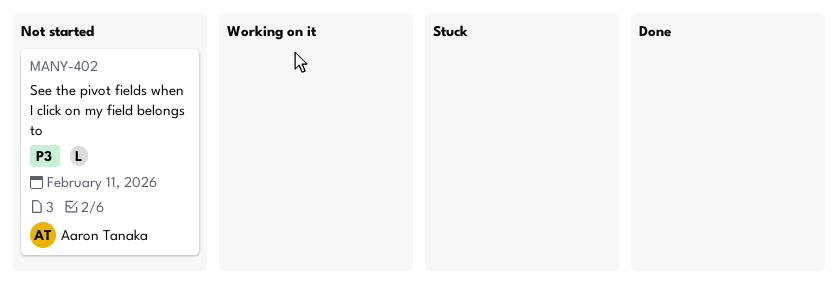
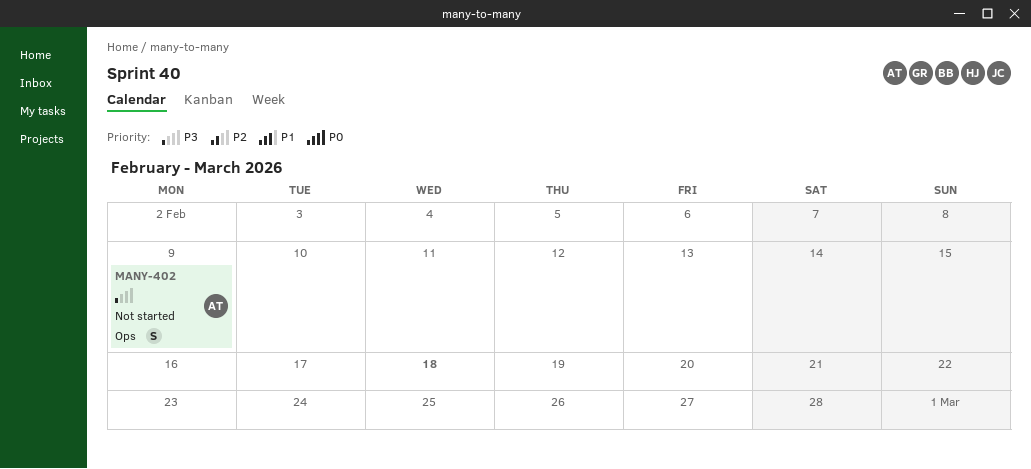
MANY-402, estimate: L -> S
MANY-402, due: Feb 11 -> Feb 9

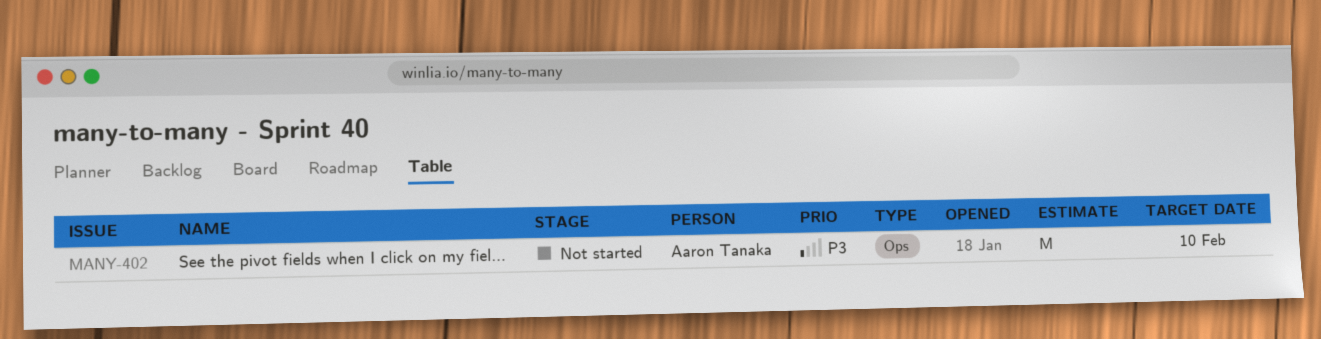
MANY-402, estimate: S -> M
MANY-402, due: Feb 9 -> Feb 10

